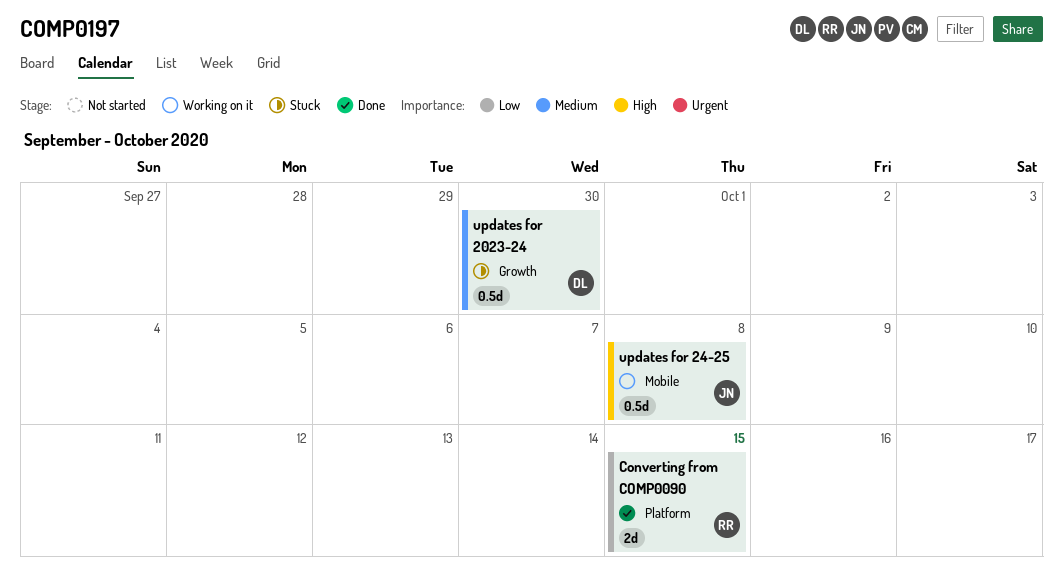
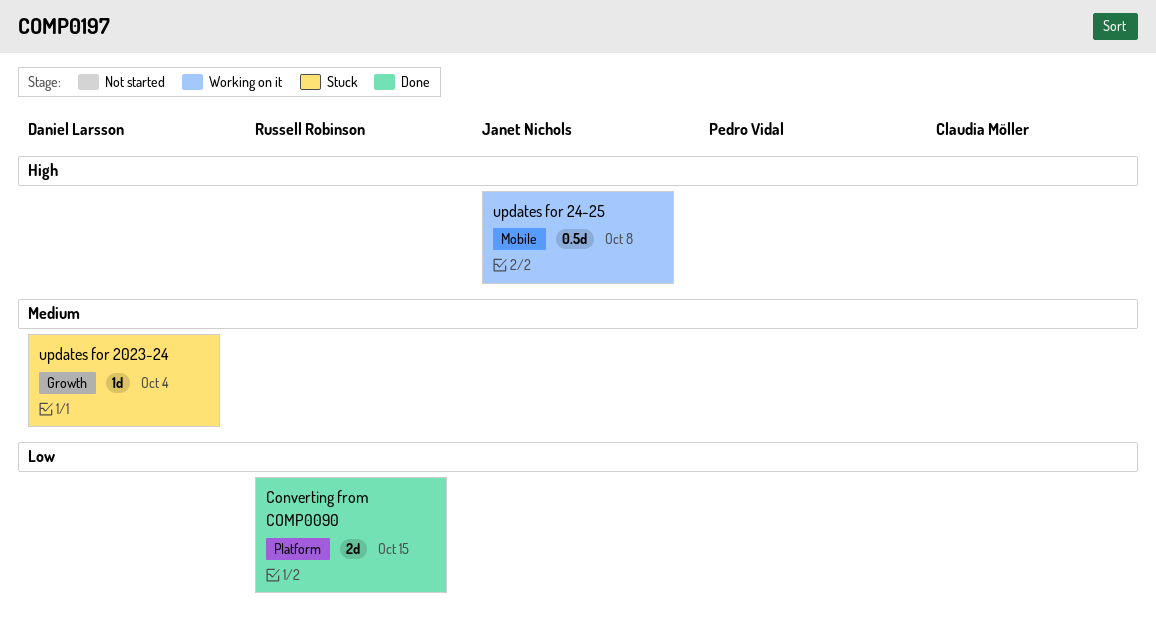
updates for 2023-24, estimate: 0.5d -> 1d
updates for 2023-24, due: Sep 30 -> Oct 4

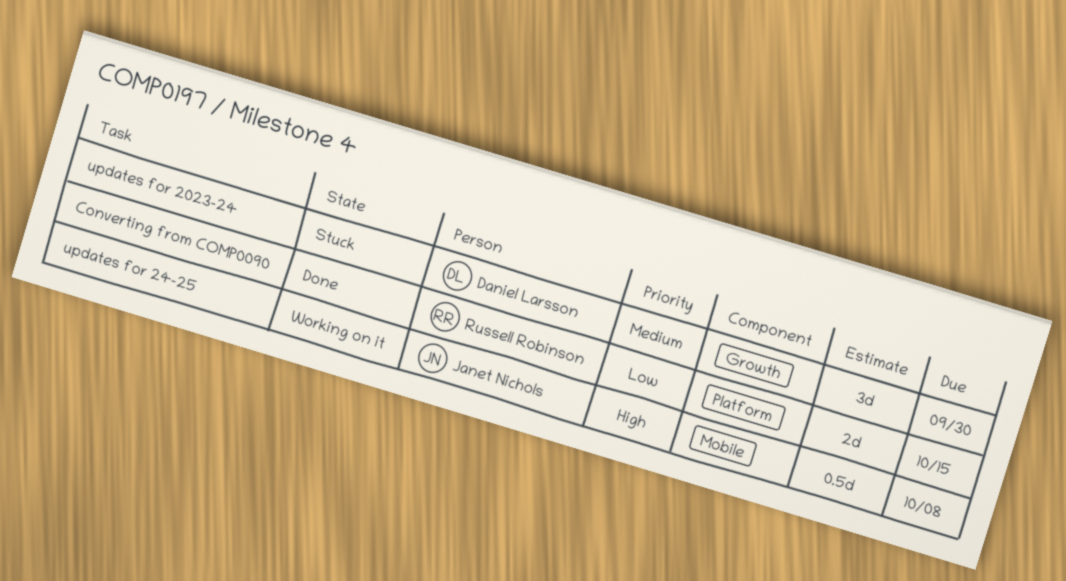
updates for 2023-24, estimate: 1d -> 3d
updates for 2023-24, due: Oct 4 -> Sep 30

